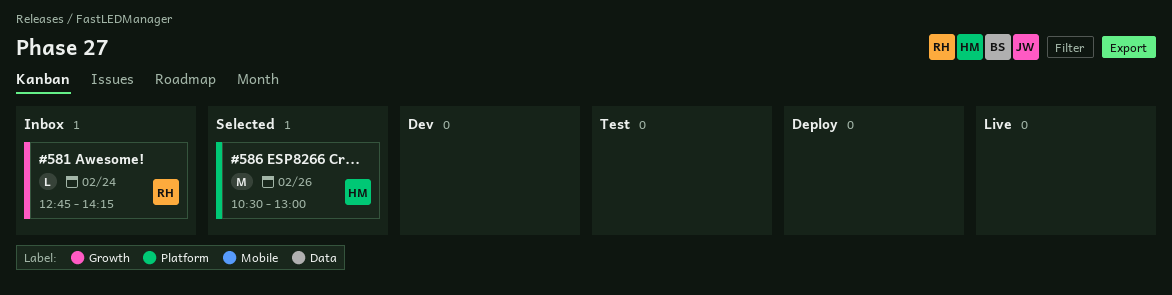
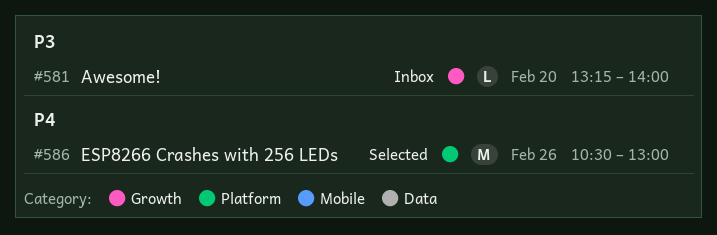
#581, day: Feb 24 -> Feb 20
#581, begins: 12:45 -> 13:15
#581, ends: 14:15 -> 14:00

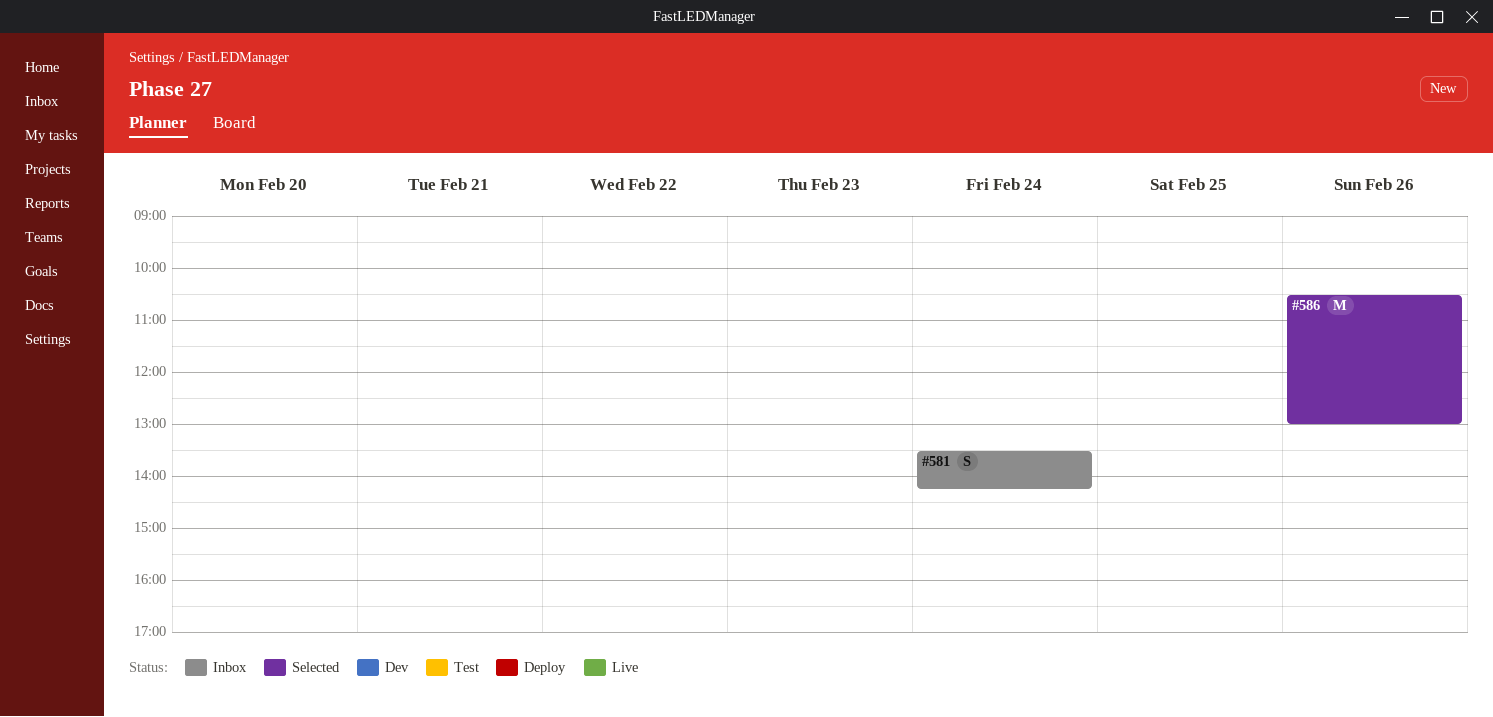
#581, estimate: L -> S
#581, day: Feb 20 -> Feb 24
#581, begins: 13:15 -> 13:30
#581, ends: 14:00 -> 14:15

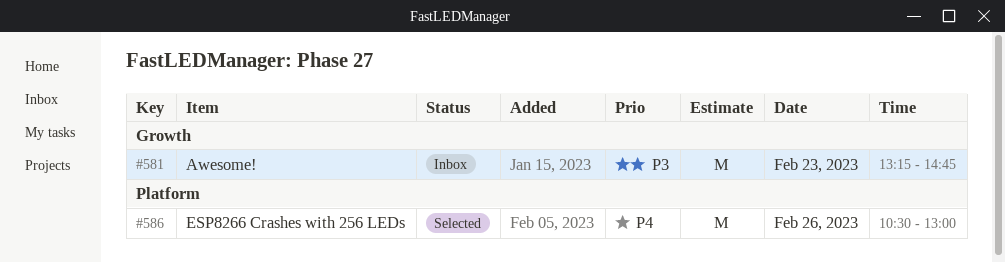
#581, estimate: S -> M
#581, day: Feb 24 -> Feb 23
#581, begins: 13:30 -> 13:15
#581, ends: 14:15 -> 14:45

